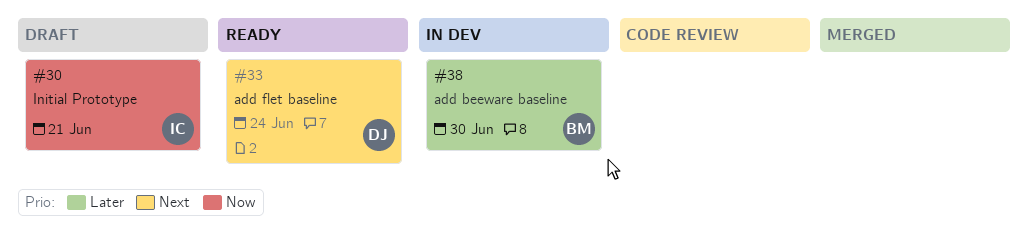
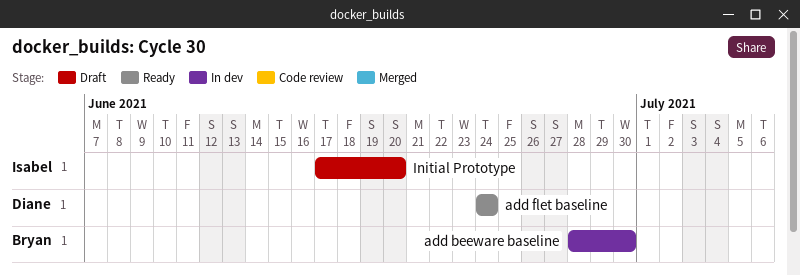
Initial Prototype, due: Jun 21 -> Jun 20

